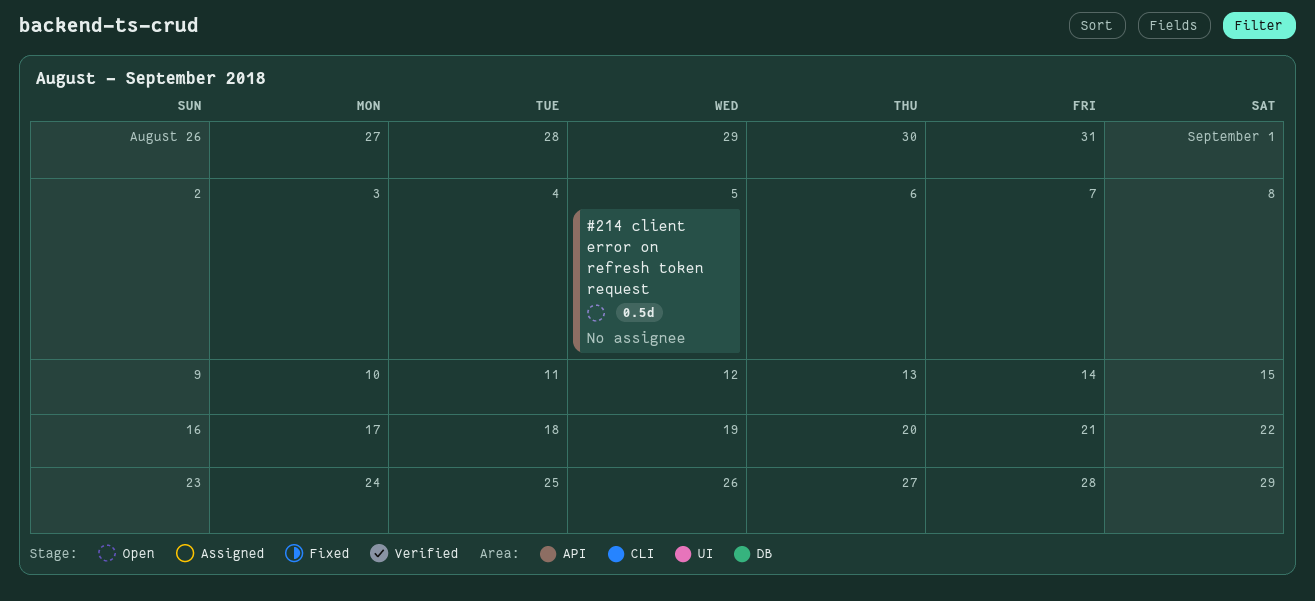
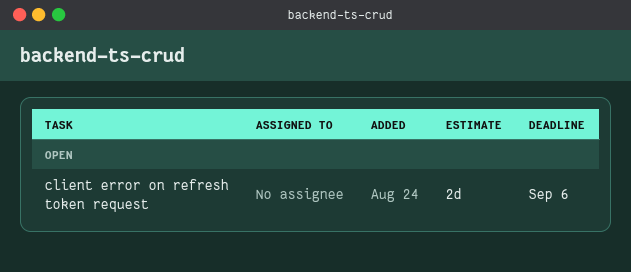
client error on refresh token request, estimate: 0.5d -> 2d
client error on refresh token request, due: Sep 5 -> Sep 6

